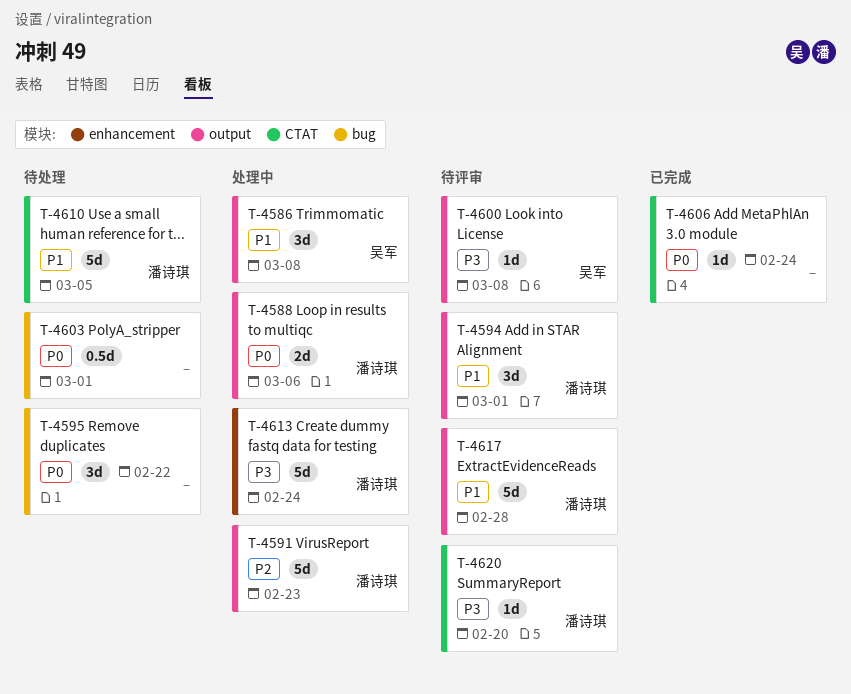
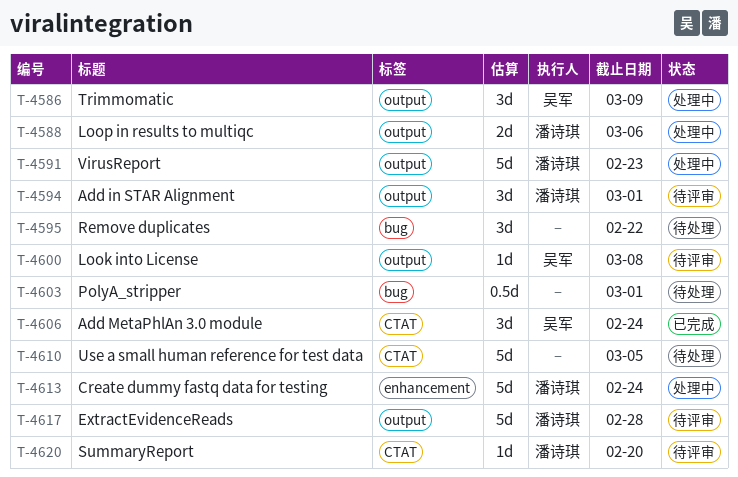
T-4586, due: Mar 8 -> Mar 9
T-4606, owner: none -> 吴军
T-4606, estimate: 1d -> 3d
T-4610, owner: 潘诗琪 -> none

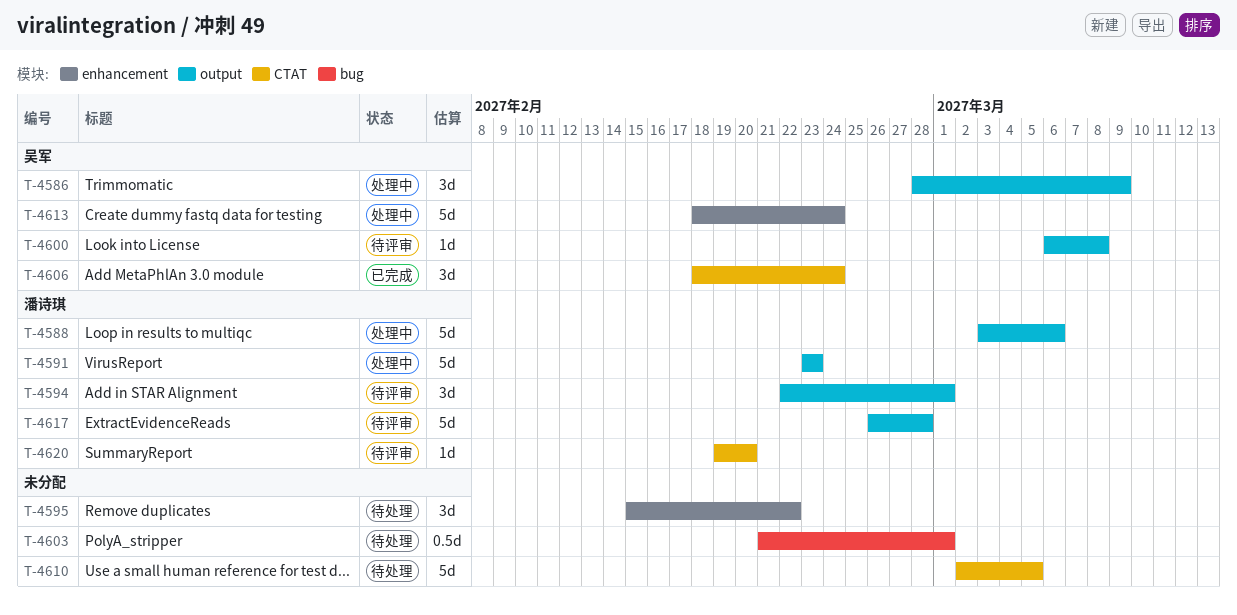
T-4588, estimate: 2d -> 5d
T-4595, label: bug -> enhancement
T-4613, owner: 潘诗琪 -> 吴军

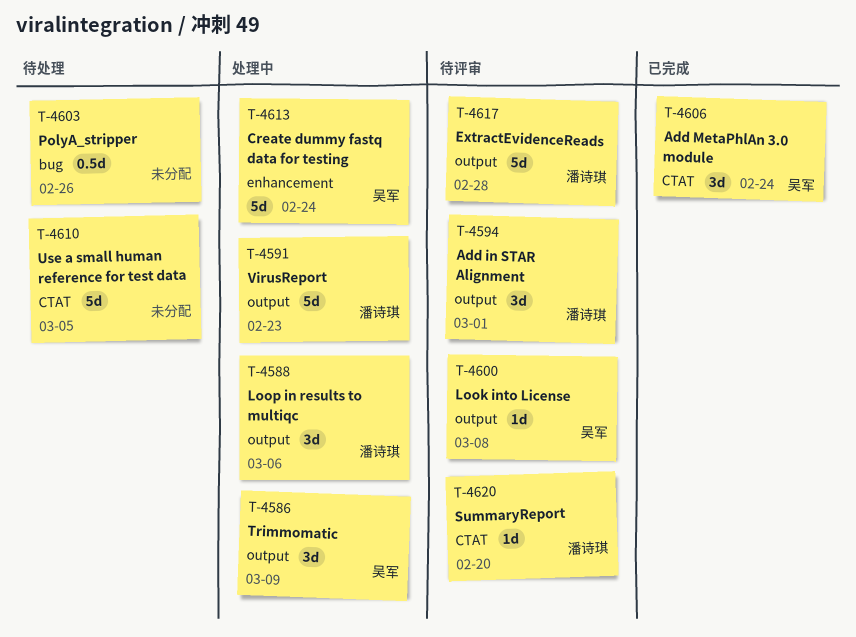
T-4588, estimate: 5d -> 3d
T-4595: present -> none
T-4603, due: Mar 1 -> Feb 26

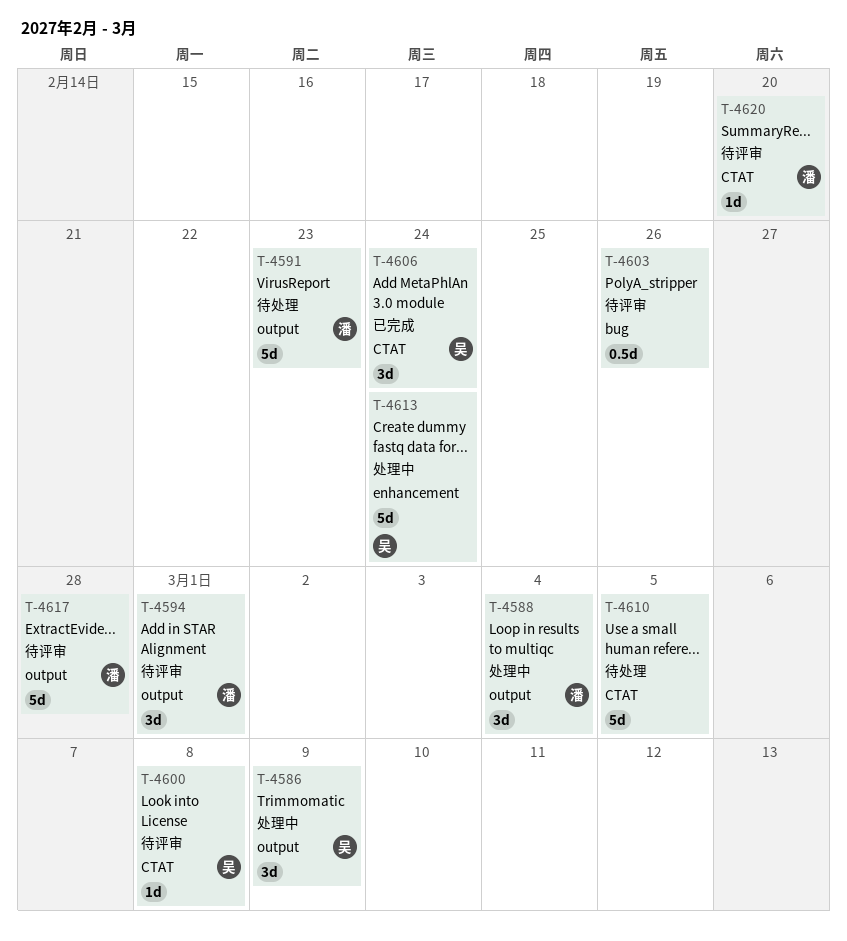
T-4588, due: Mar 6 -> Mar 4
T-4591, status: 处理中 -> 待处理
T-4600, label: output -> CTAT
T-4603, status: 待处理 -> 待评审

